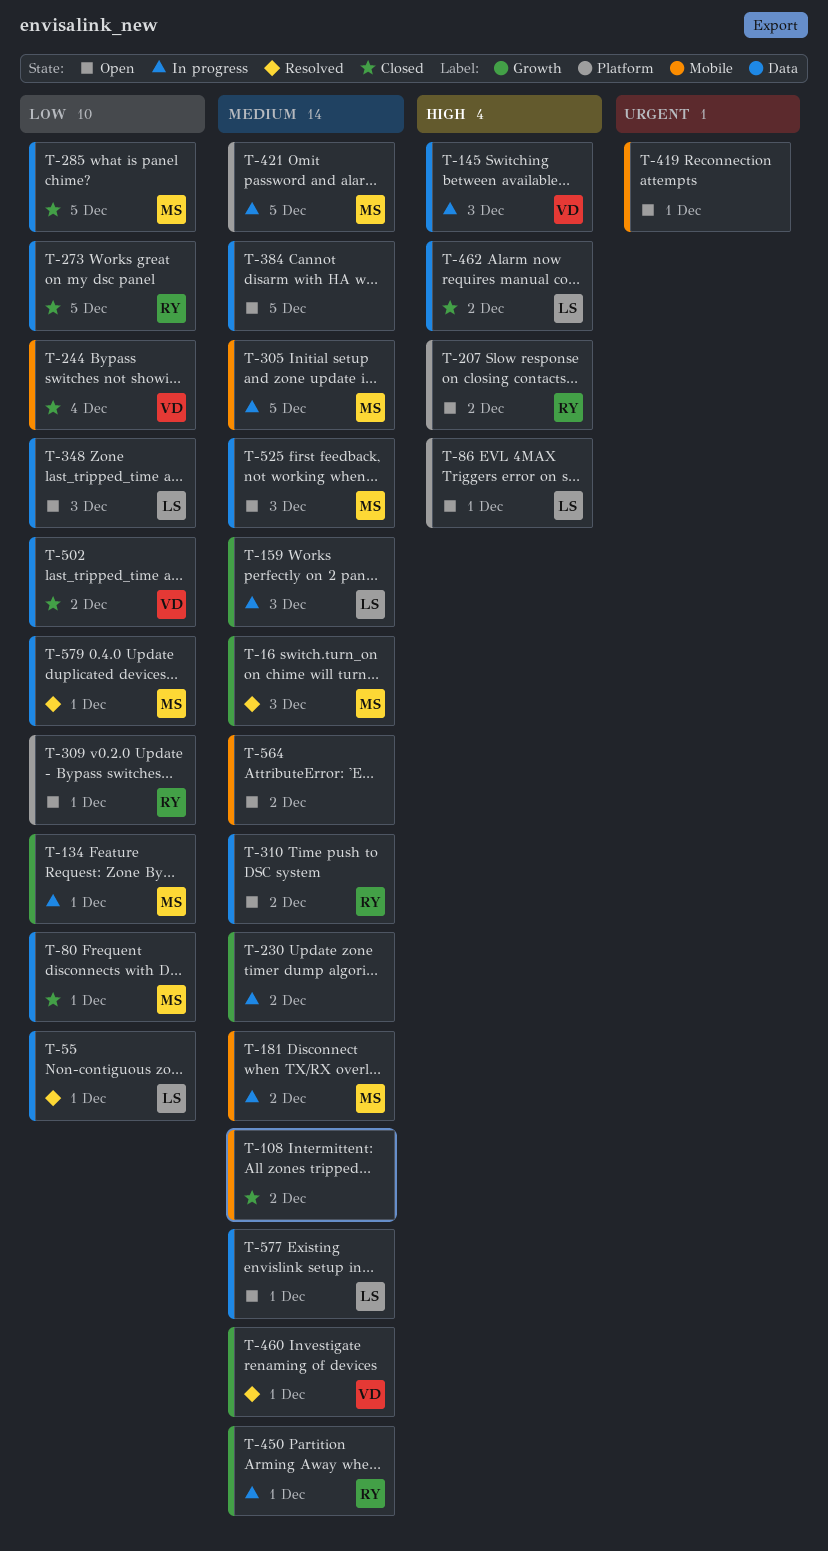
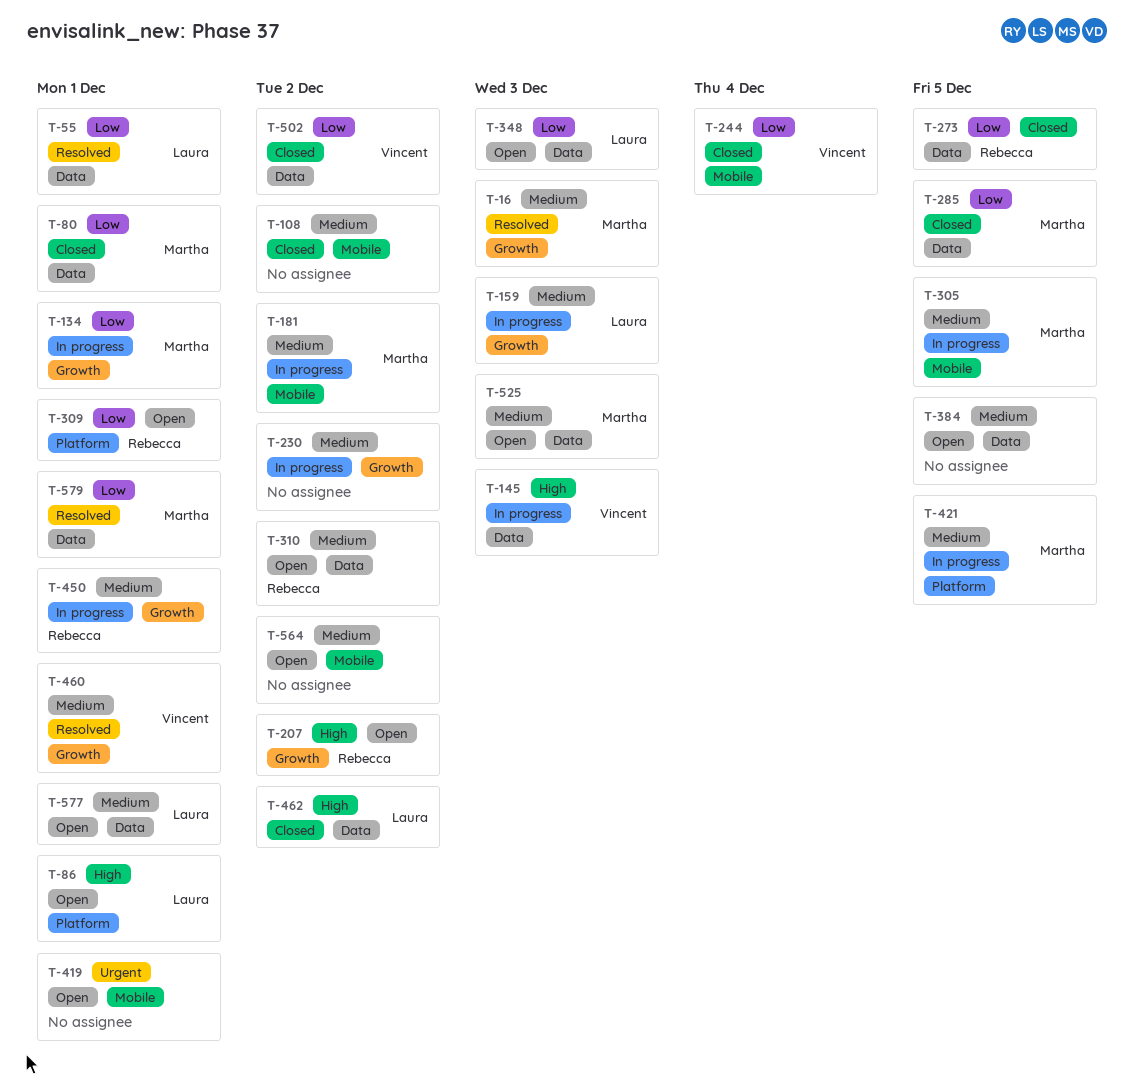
T-207, label: Platform -> Growth

